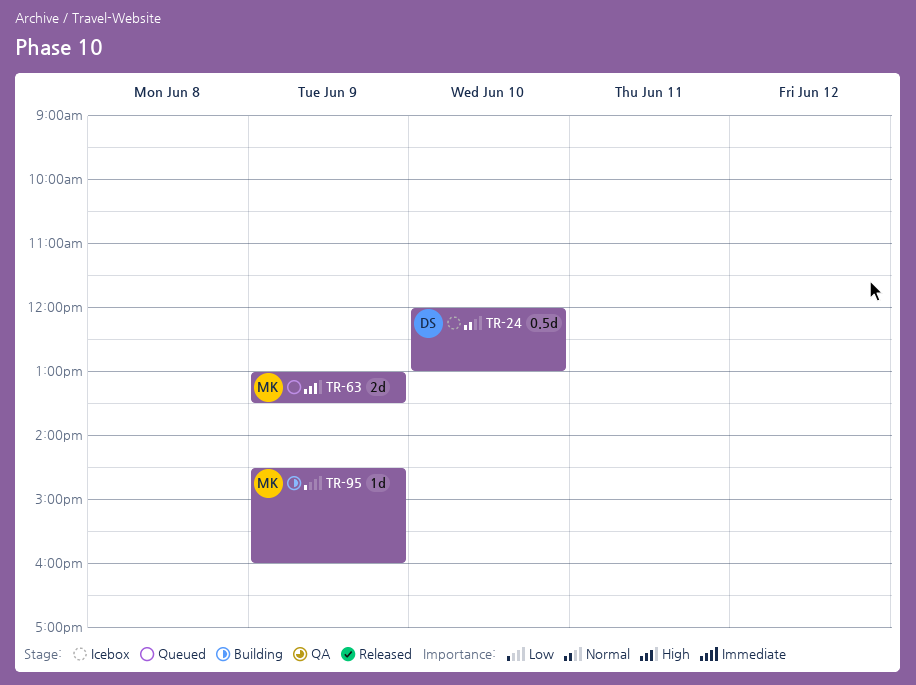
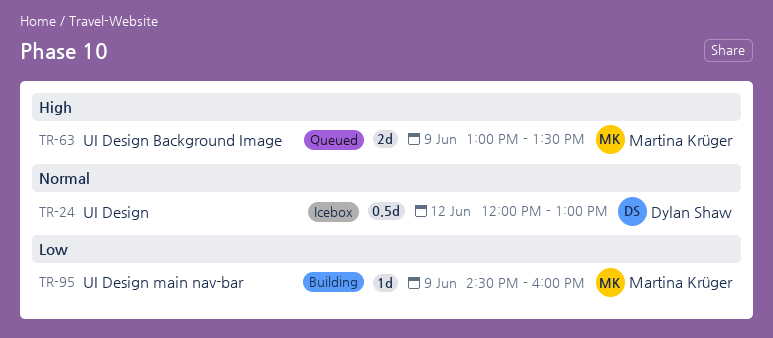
TR-24, day: Jun 10 -> Jun 12

